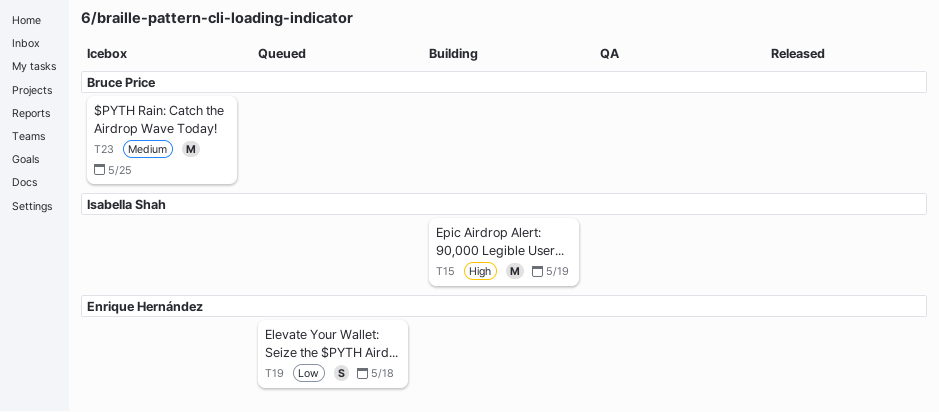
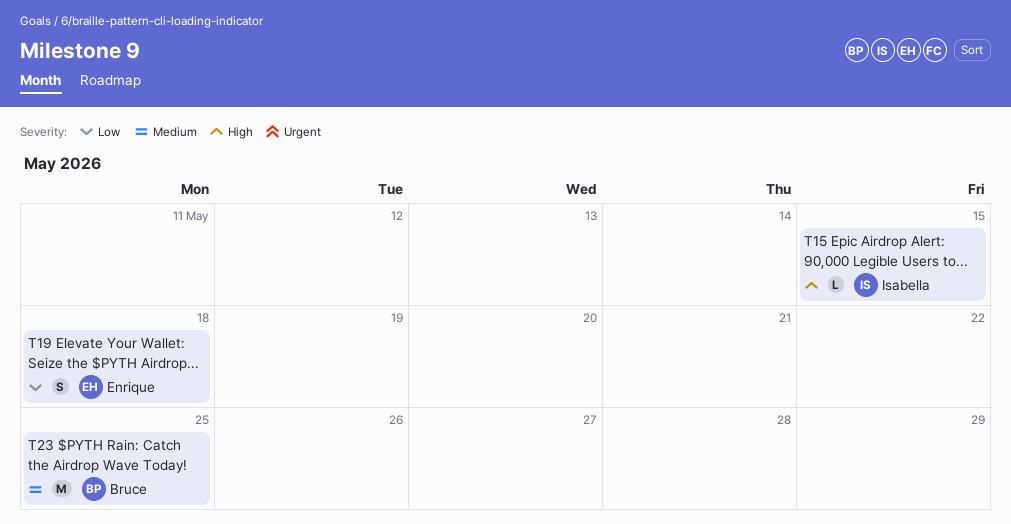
T15, estimate: M -> L
T15, due: May 19 -> May 15

